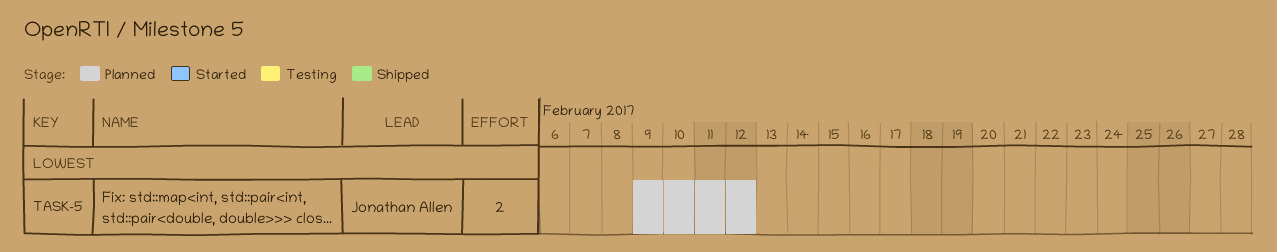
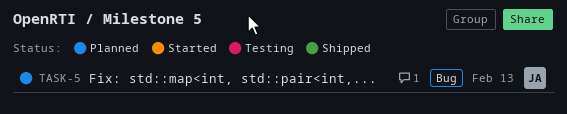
TASK-5, due: Feb 12 -> Feb 13

